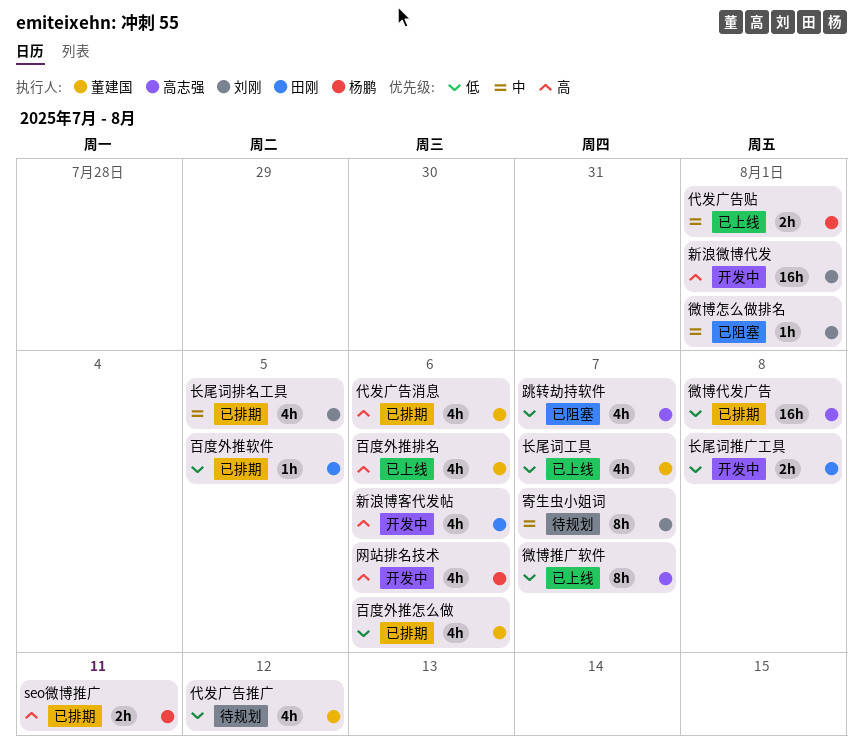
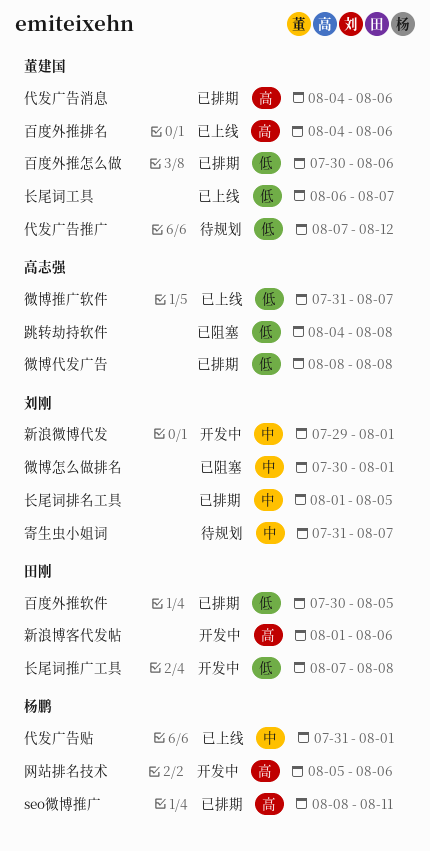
新浪微博代发, priority: 高 -> 中
跳转劫持软件, due: Aug 7 -> Aug 8

